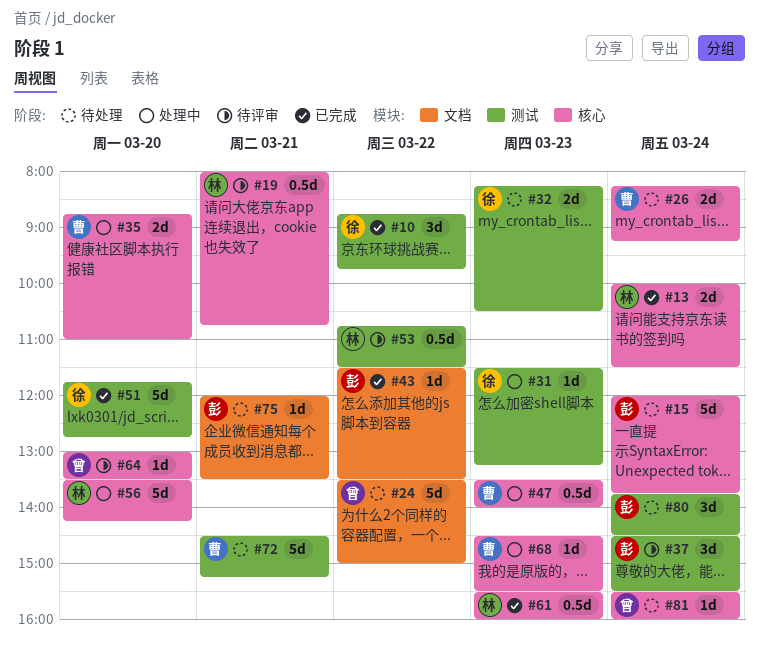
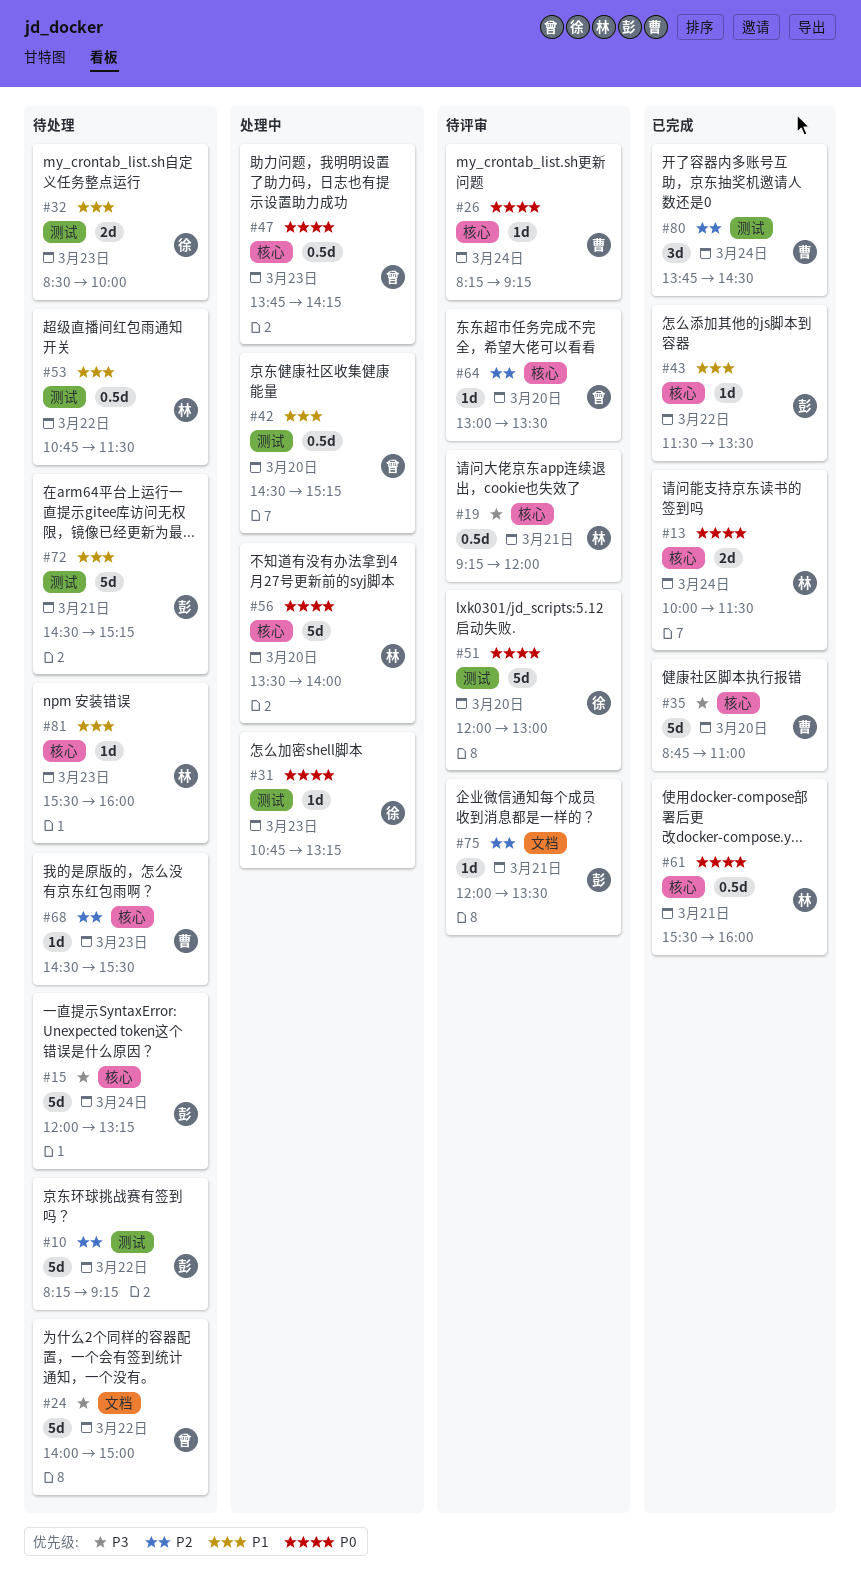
#10, status: 已完成 -> 待处理
#10, owner: 徐 -> 彭
#10, estimate: 3d -> 5d
#10, begins: 08:45 -> 08:15
#10, ends: 09:45 -> 09:15
#15, ends: 13:45 -> 13:15
#19, begins: 08:00 -> 09:15
#19, ends: 10:45 -> 12:00
#24, begins: 13:30 -> 14:00
#26, status: 待处理 -> 待评审
#26, estimate: 2d -> 1d
#31, begins: 11:30 -> 10:45
#32, begins: 08:15 -> 08:30
#32, ends: 10:30 -> 10:00
#35, status: 处理中 -> 已完成
#35, estimate: 2d -> 5d
#37: present -> none
#42: none -> present
#43, label: 文档 -> 核心
#47, owner: 曹 -> 曾
#47, begins: 13:30 -> 13:45
#47, ends: 14:00 -> 14:15
#51, status: 已完成 -> 待评审
#51, begins: 11:45 -> 12:00
#51, ends: 12:45 -> 13:00
#53, status: 待评审 -> 待处理
#56, ends: 14:15 -> 14:00
#61, day: Mar 23 -> Mar 21
#68, status: 处理中 -> 待处理
#72, owner: 曹 -> 彭
#75, status: 待处理 -> 待评审
#80, status: 待处理 -> 已完成
#80, owner: 彭 -> 曹
#81, owner: 曾 -> 林
#81, day: Mar 24 -> Mar 23

